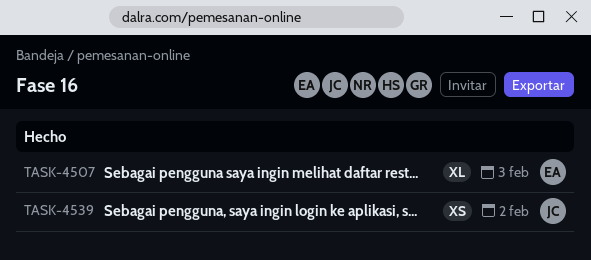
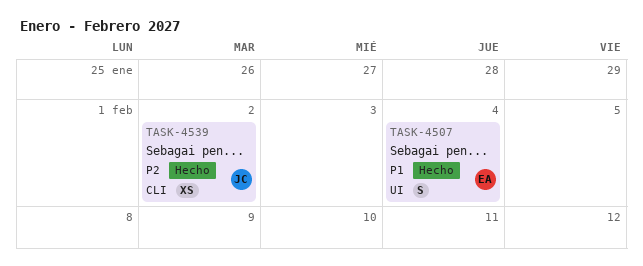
TASK-4507, estimate: XL -> S
TASK-4507, due: Feb 3 -> Feb 4

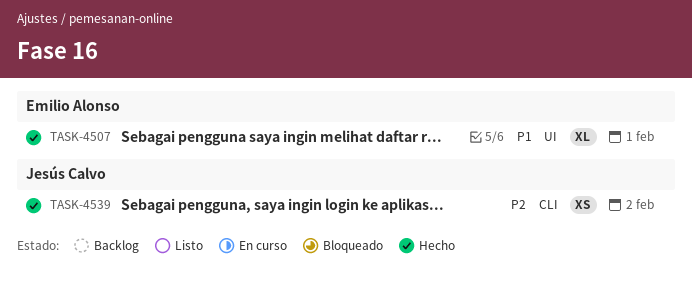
TASK-4507, estimate: S -> XL
TASK-4507, due: Feb 4 -> Feb 1

